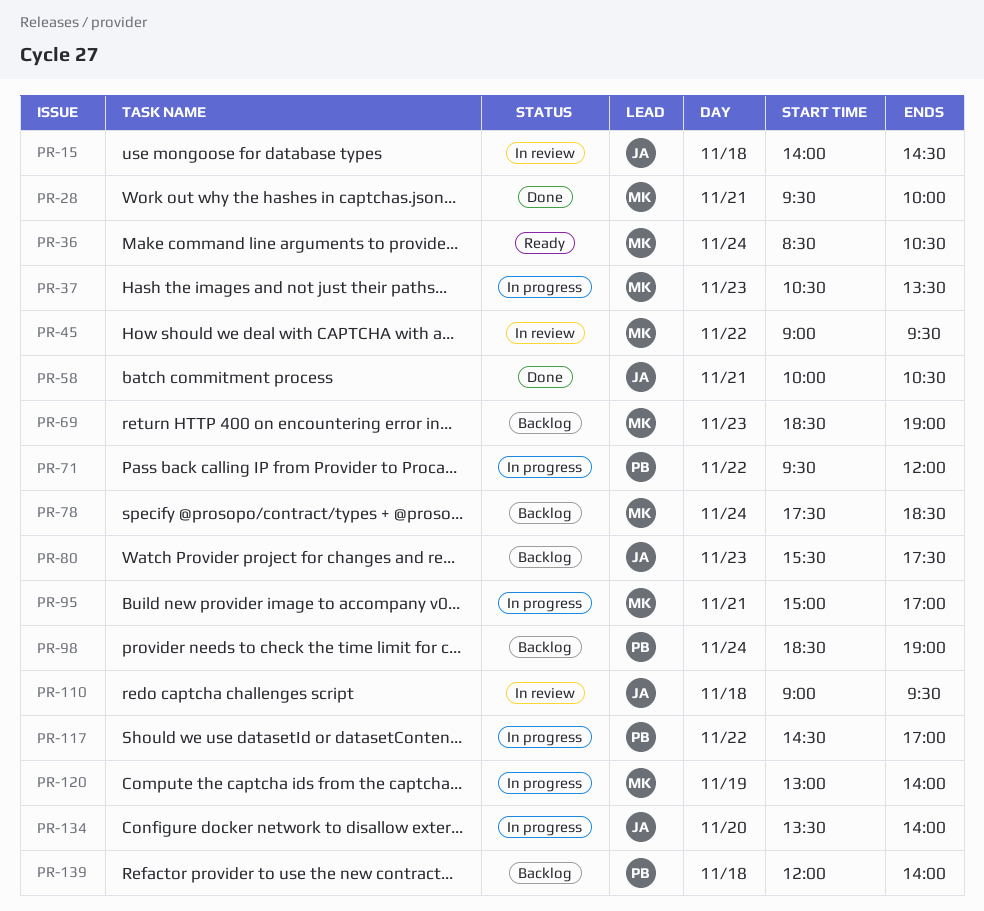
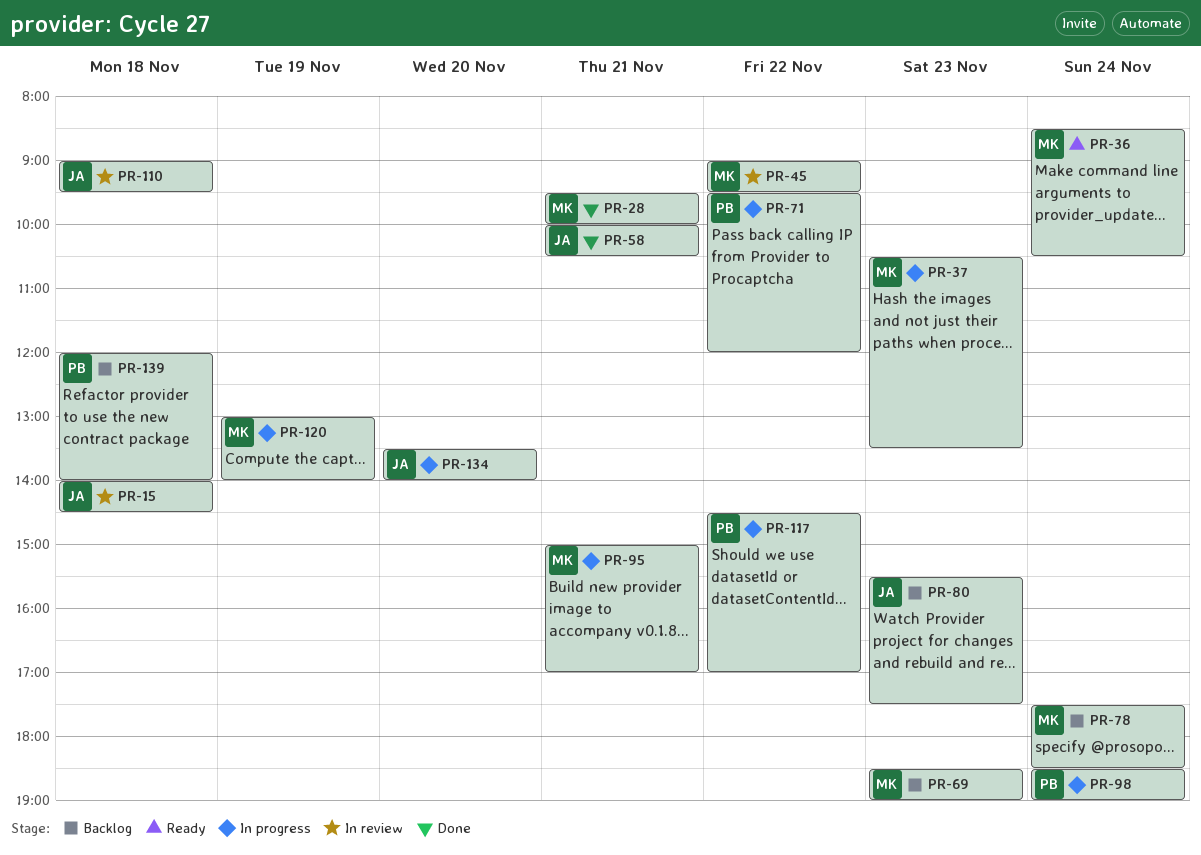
PR-98, status: Backlog -> In progress

